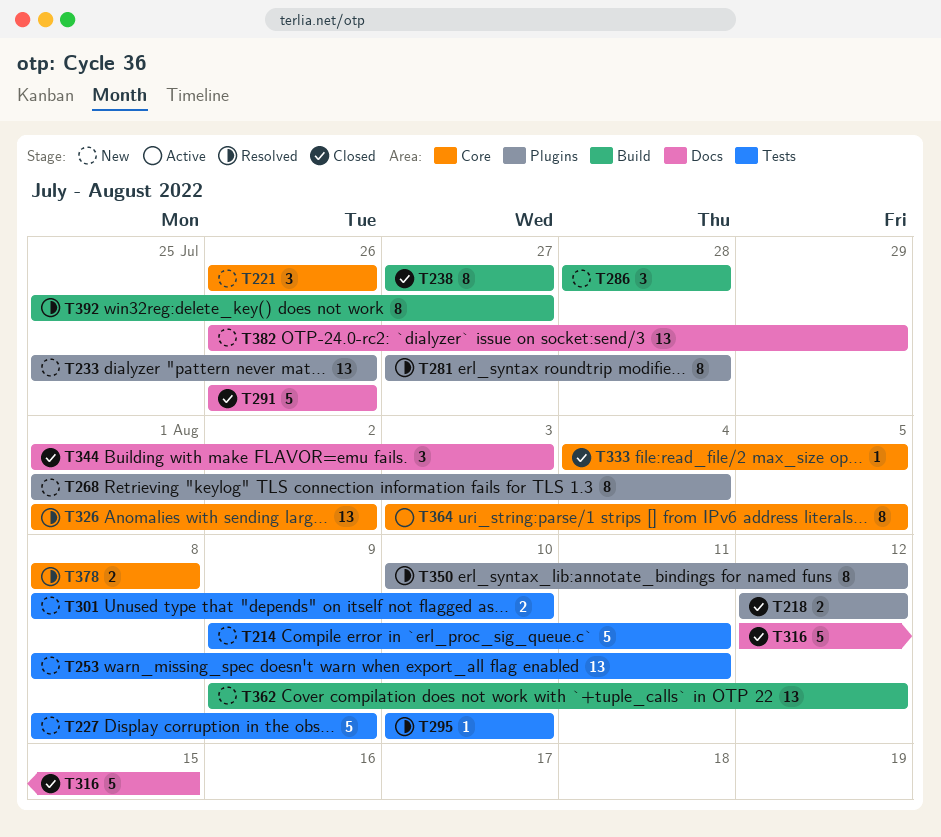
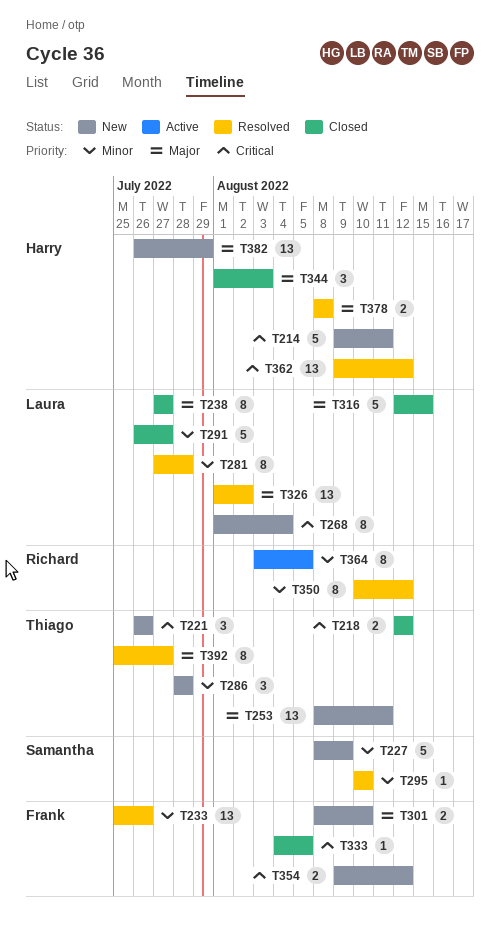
T233, status: New -> Resolved
T291, due: Jul 26 -> Jul 27
T354: none -> present
T362, status: New -> Resolved

